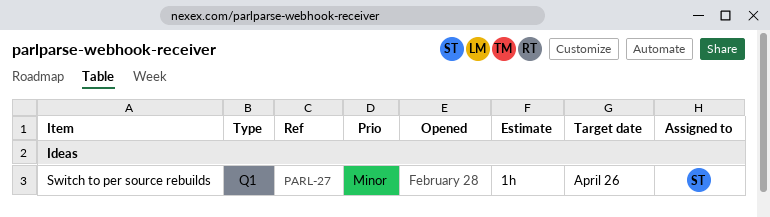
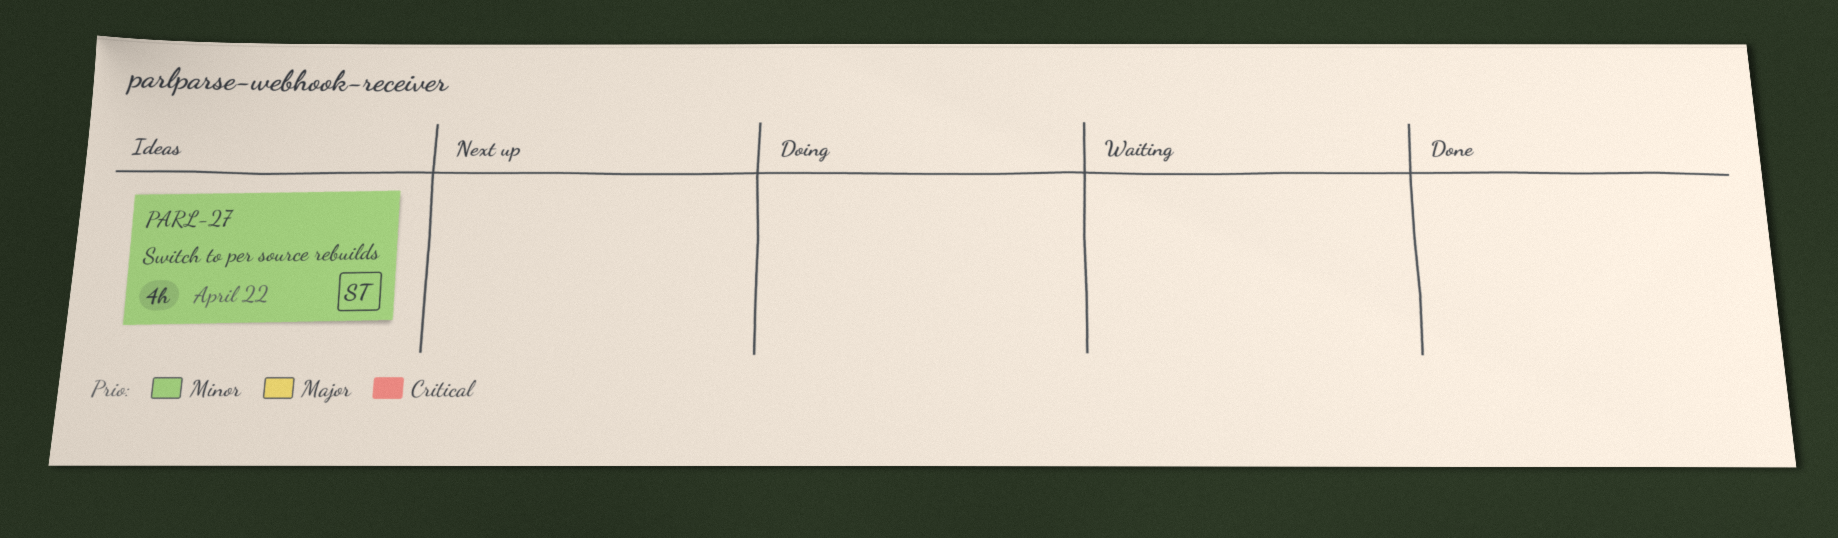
PARL-27, estimate: 1h -> 4h
PARL-27, due: Apr 26 -> Apr 22

